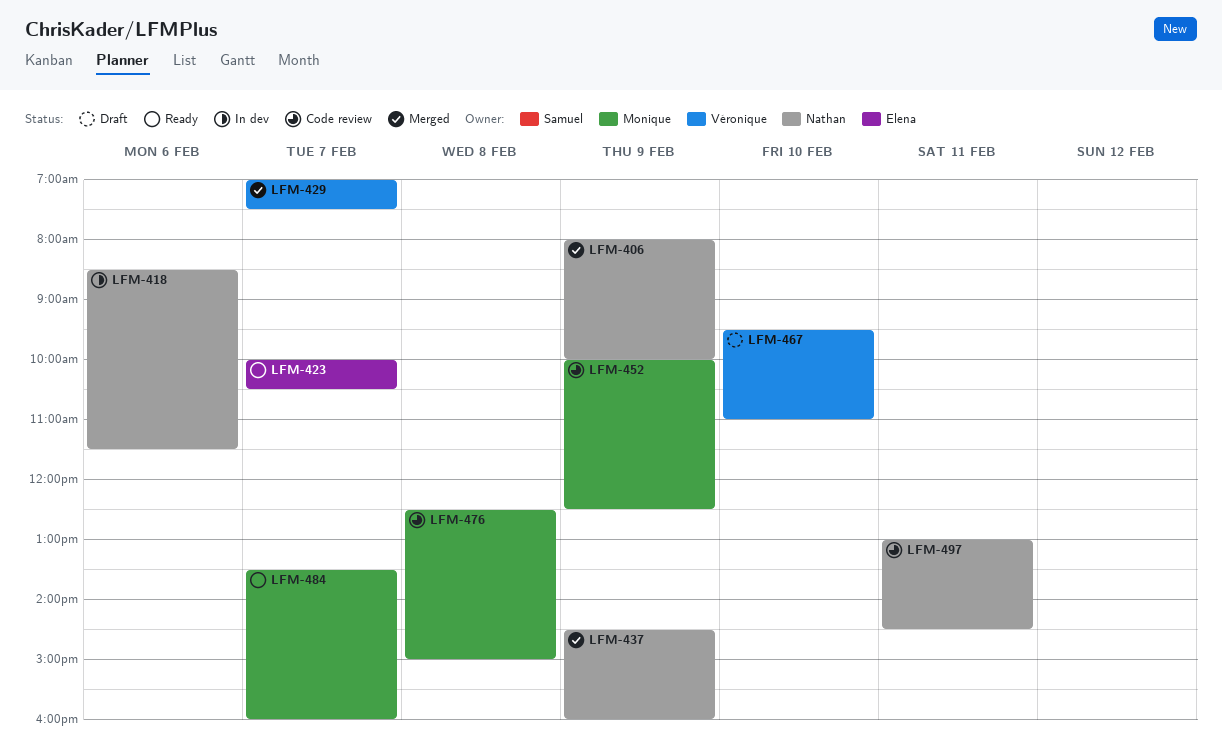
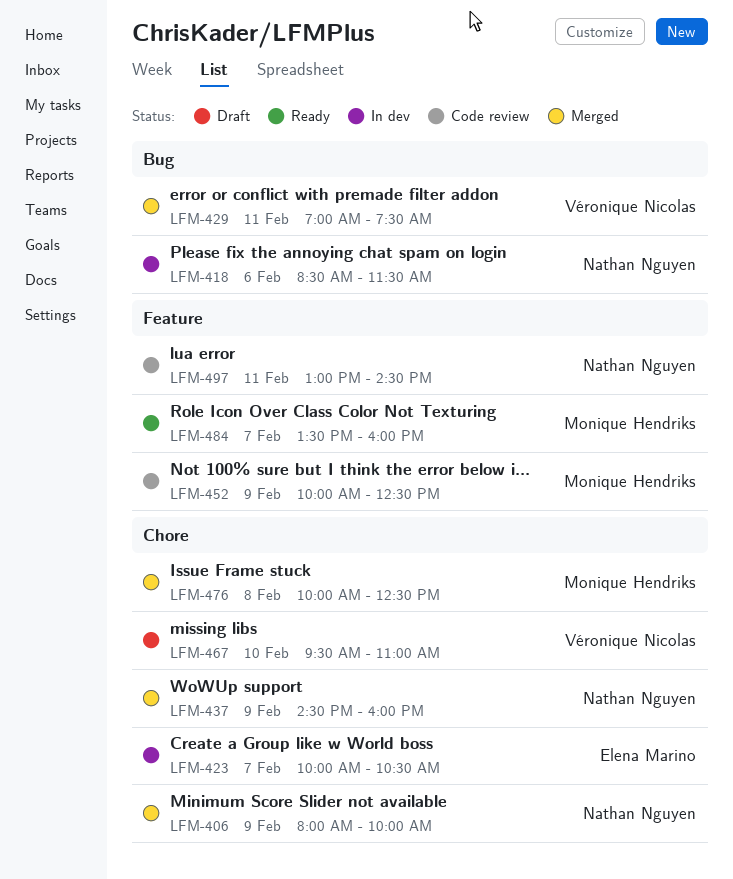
LFM-423, status: Ready -> In dev
LFM-429, day: Feb 7 -> Feb 11
LFM-476, status: Code review -> Merged
LFM-476, begins: 12:30 -> 10:00
LFM-476, ends: 15:00 -> 12:30

